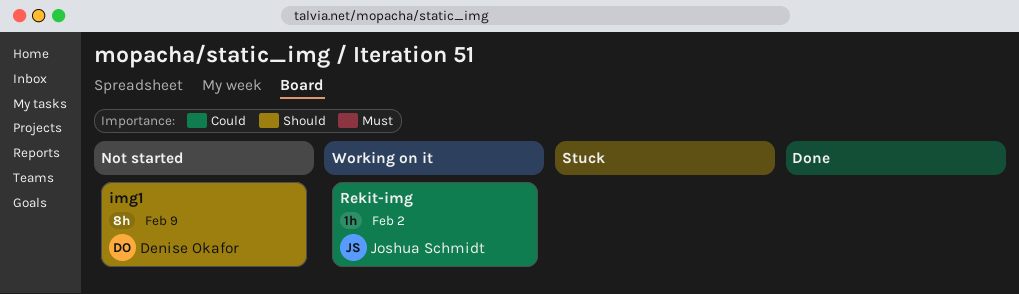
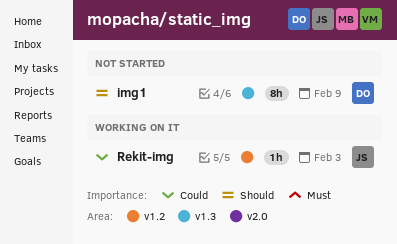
Rekit-img, due: Feb 2 -> Feb 3

